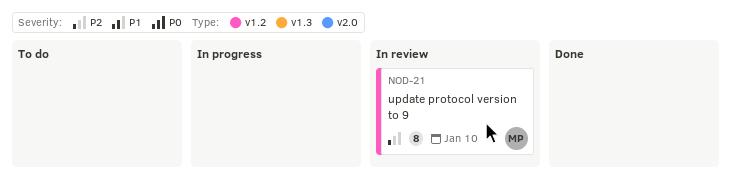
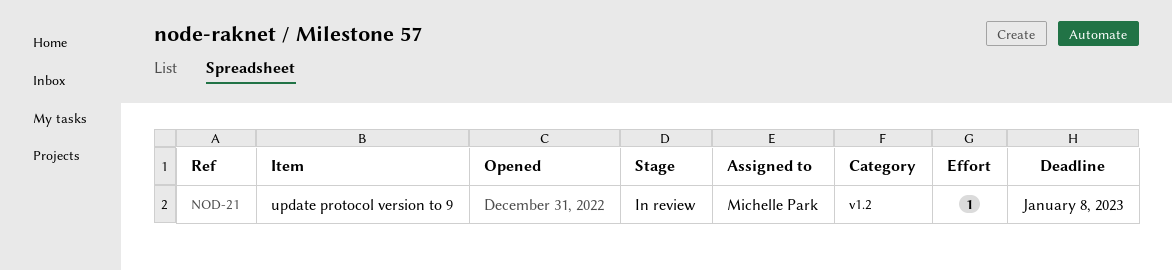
NOD-21, estimate: 8 -> 1
NOD-21, due: Jan 10 -> Jan 8

